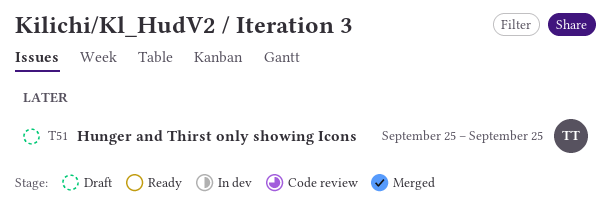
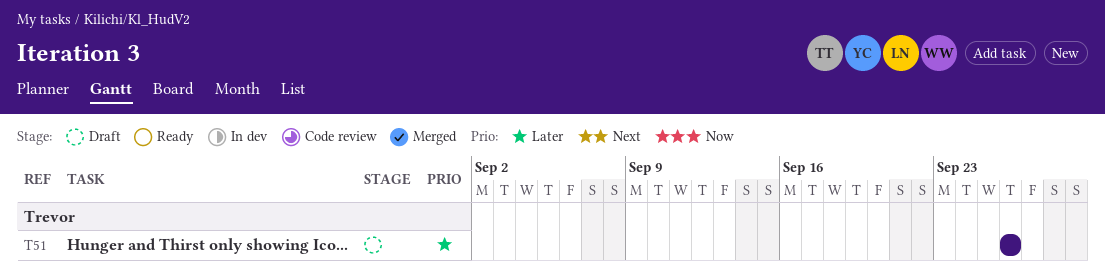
T51, start: Sep 25 -> Sep 26
T51, due: Sep 25 -> Sep 26

